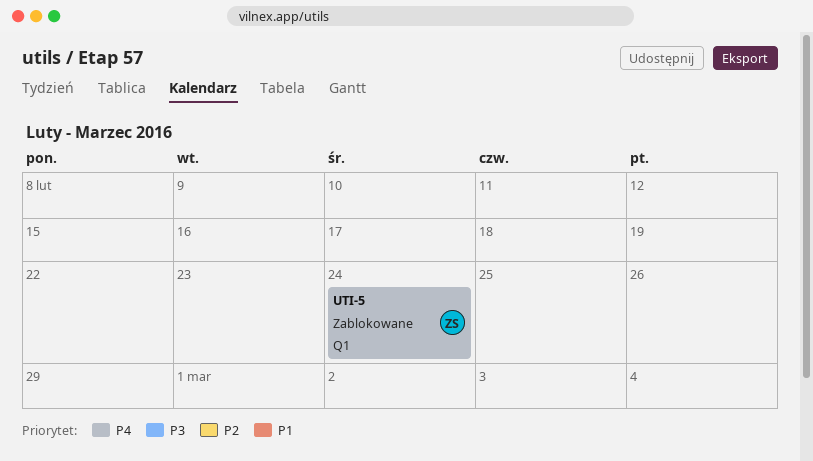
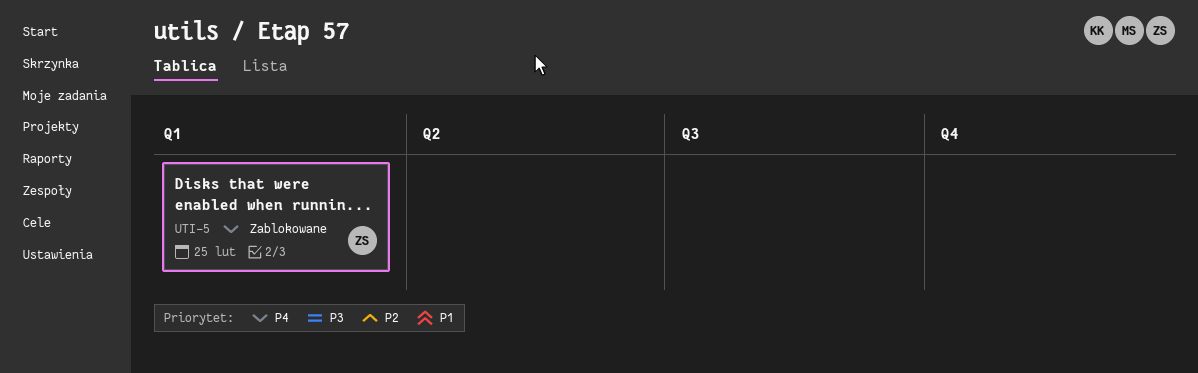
UTI-5, due: Feb 24 -> Feb 25

